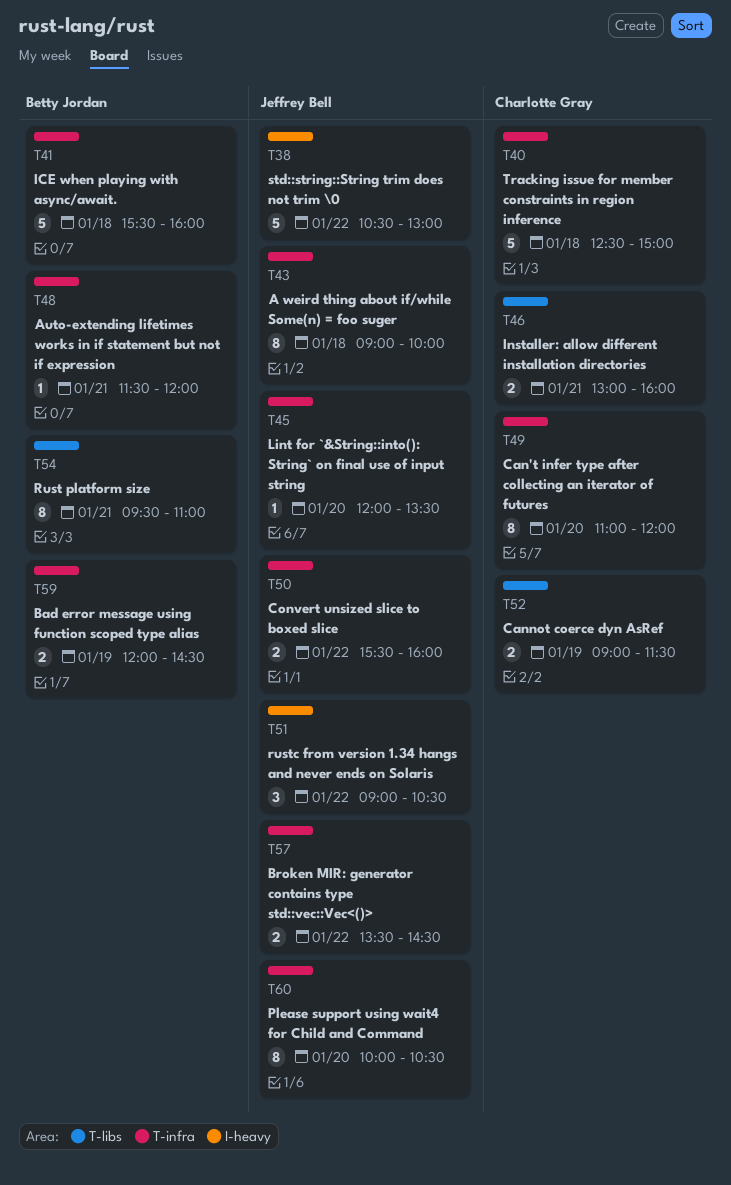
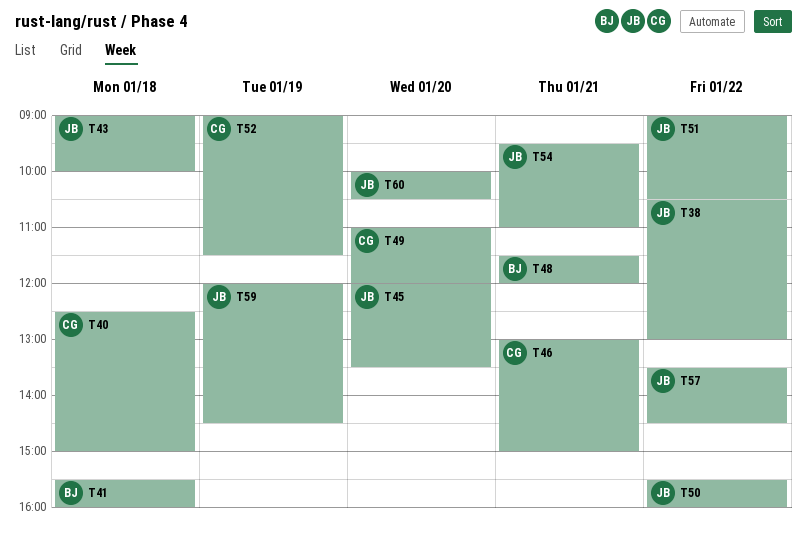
T46, ends: 16:00 -> 15:00
T54, owner: Betty Jordan -> Jeffrey Bell
T59, owner: Betty Jordan -> Jeffrey Bell

